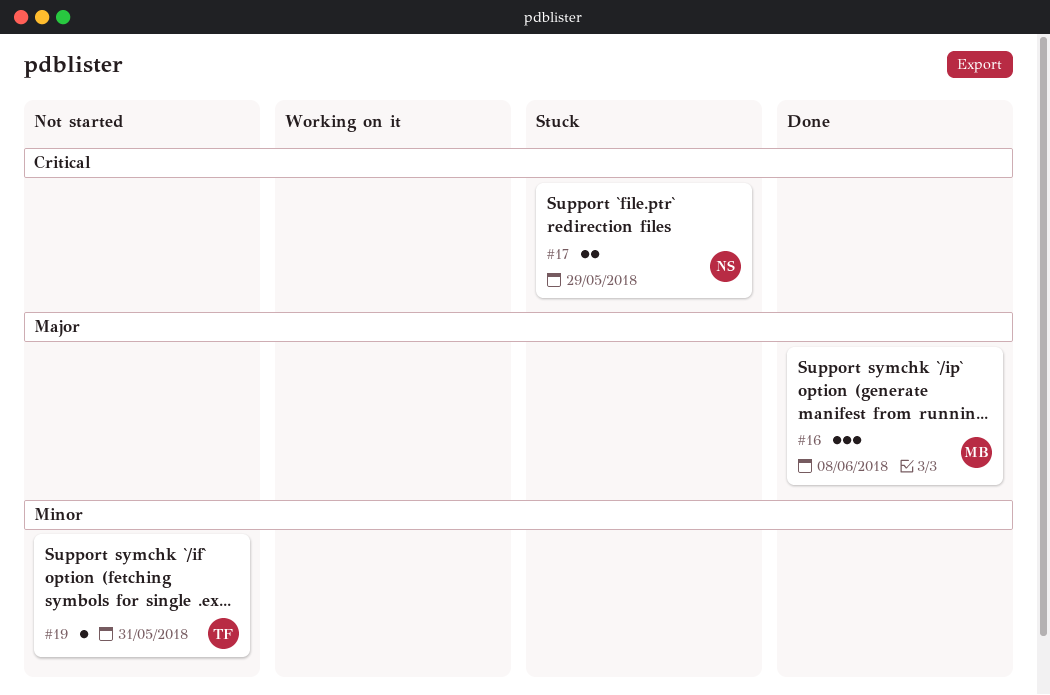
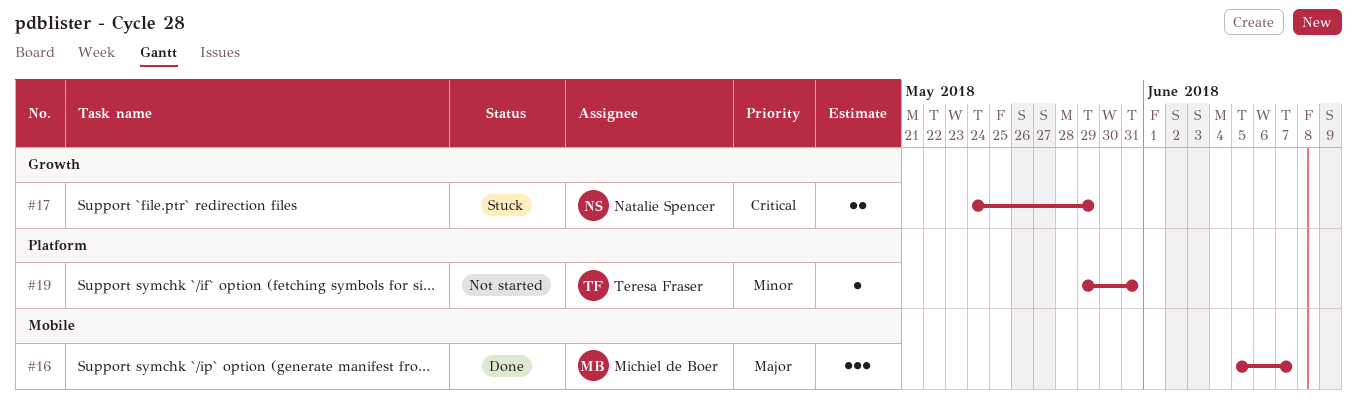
#16, due: Jun 8 -> Jun 7

